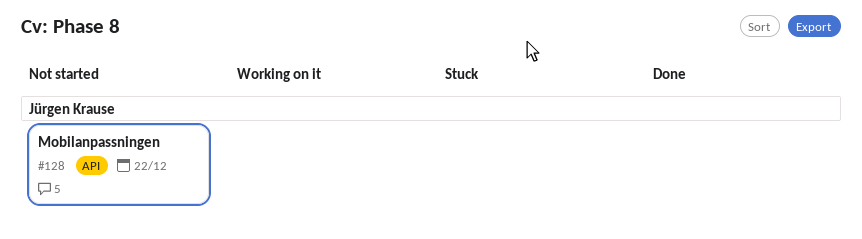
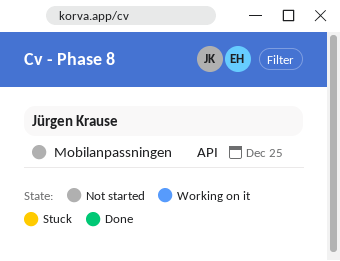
Mobilanpassningen, due: Dec 22 -> Dec 25

